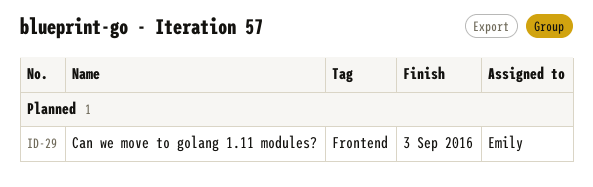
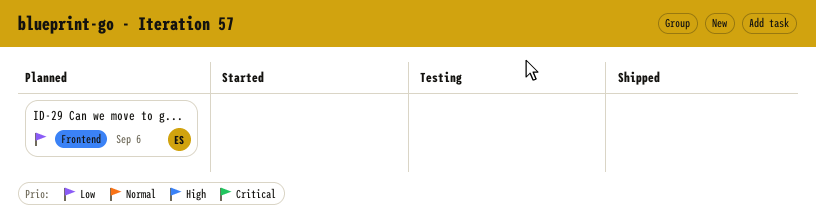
ID-29, due: Sep 3 -> Sep 6

